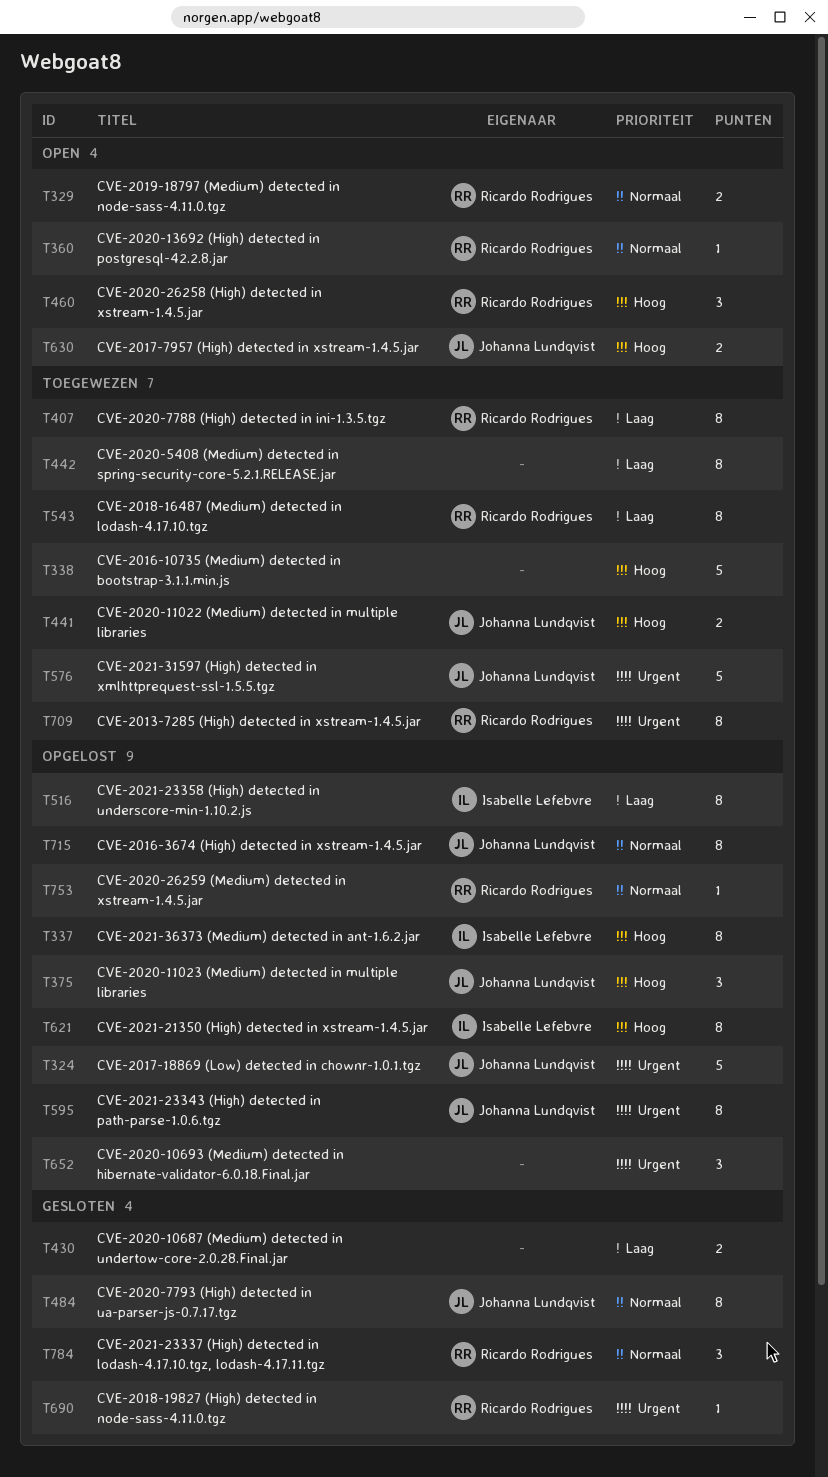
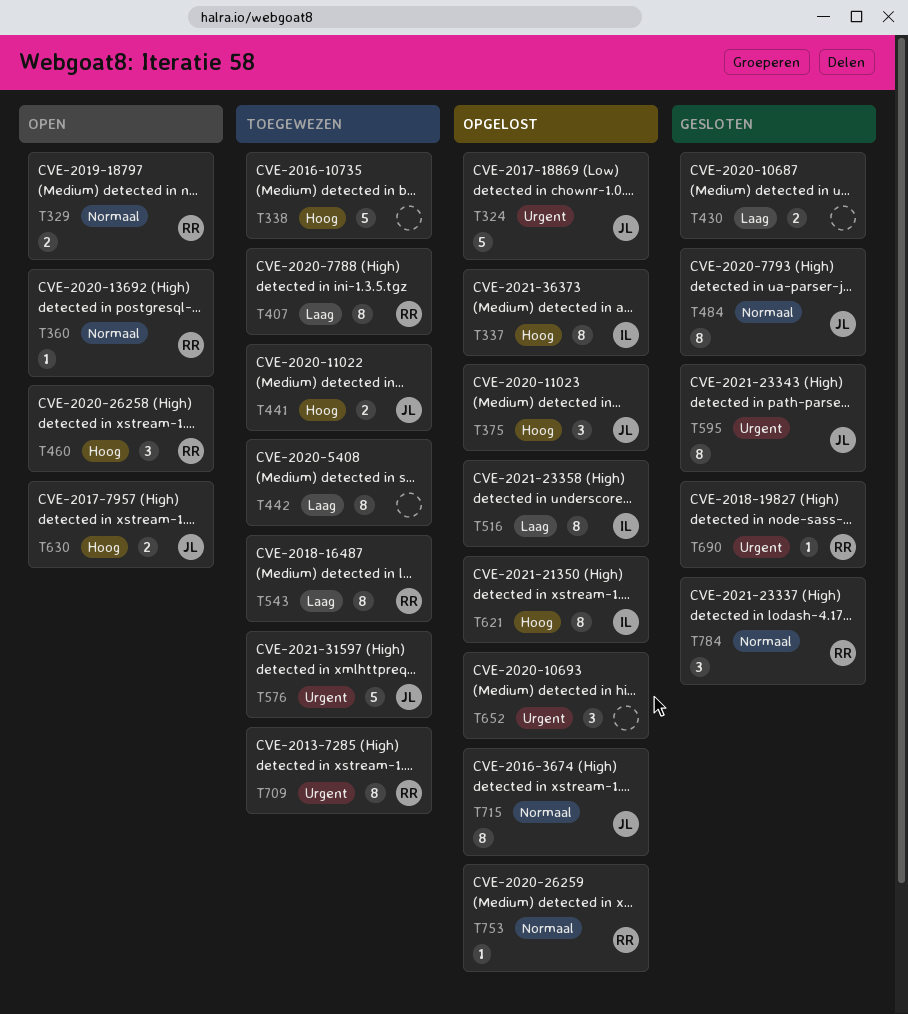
T595, status: Opgelost -> Gesloten

